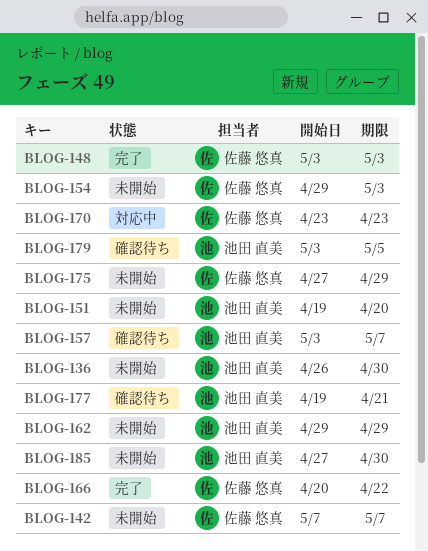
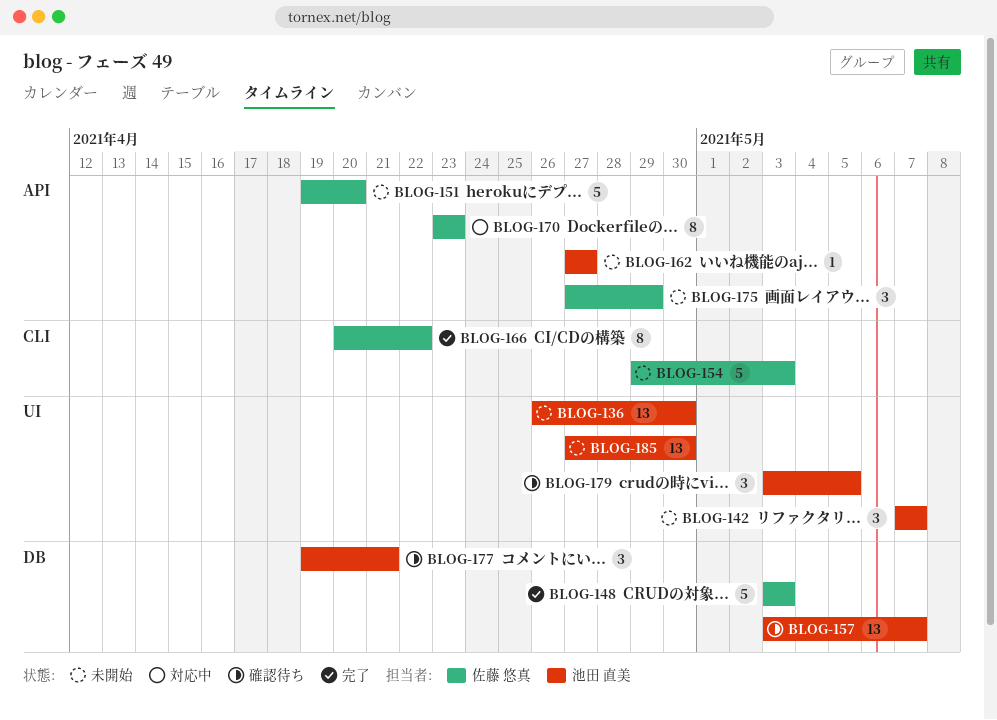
BLOG-142, owner: 佐藤 悠真 -> 池田 直美
BLOG-151, owner: 池田 直美 -> 佐藤 悠真
BLOG-162, start: Apr 29 -> Apr 27
BLOG-162, due: Apr 29 -> Apr 27

